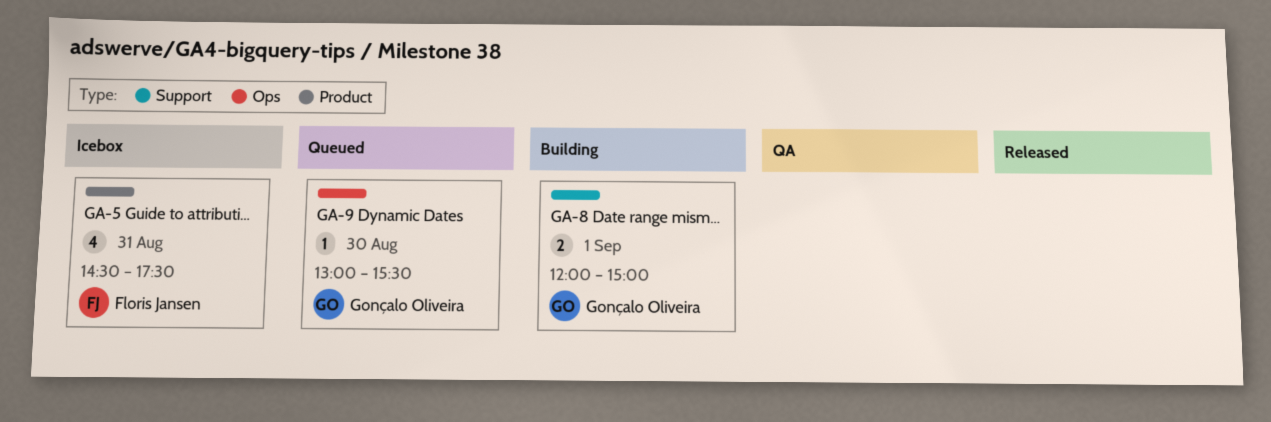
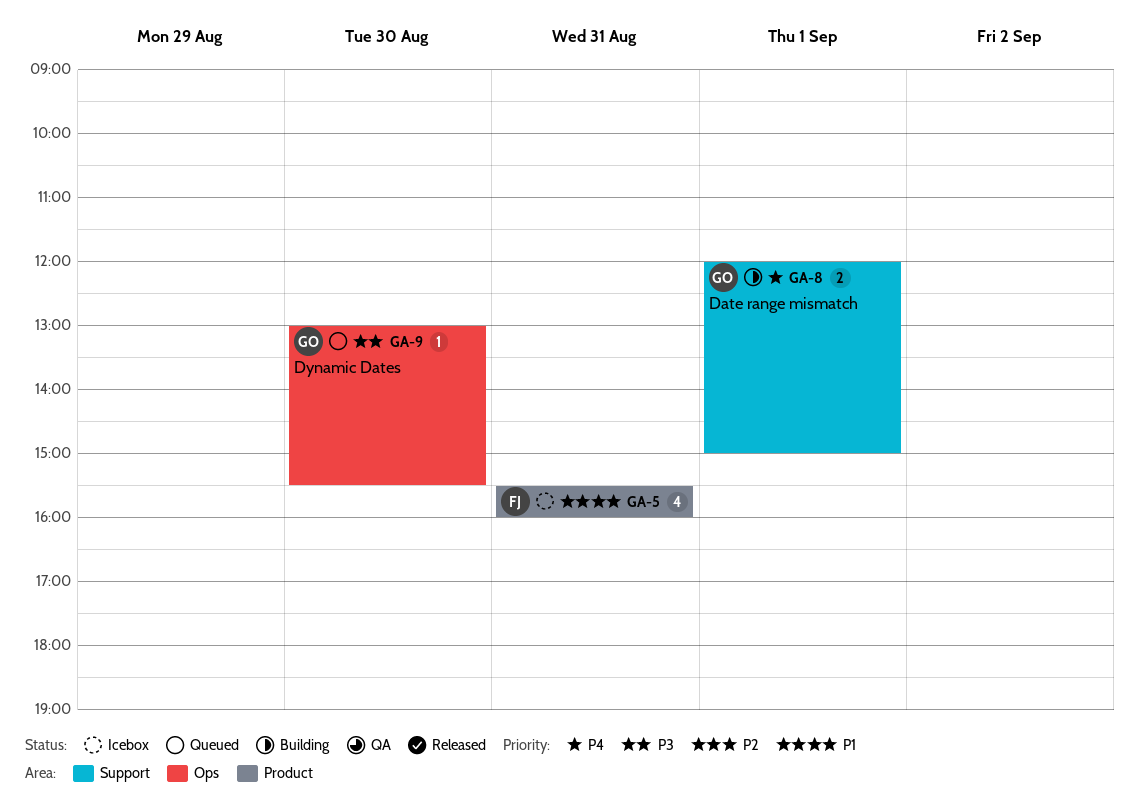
GA-5, begins: 14:30 -> 15:30
GA-5, ends: 17:30 -> 16:00

